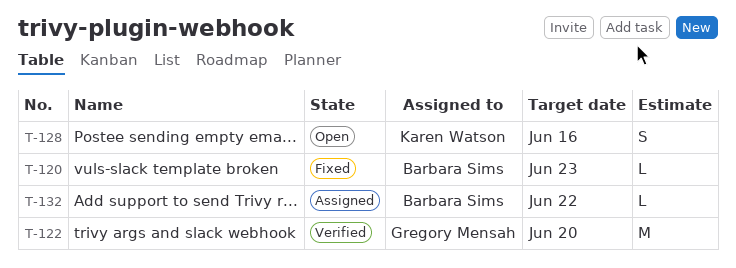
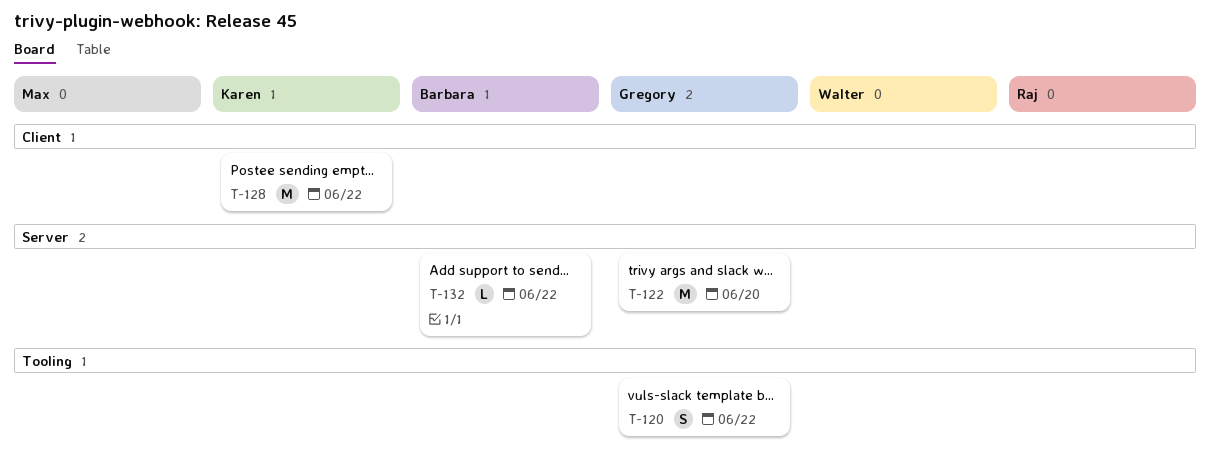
T-120, owner: Barbara Sims -> Gregory Mensah
T-120, estimate: L -> S
T-120, due: Jun 23 -> Jun 22
T-128, estimate: S -> M
T-128, due: Jun 16 -> Jun 22

